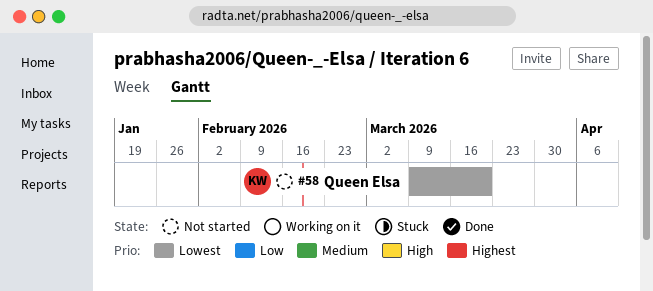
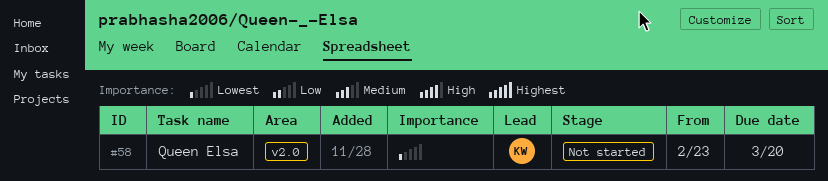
#58, start: Mar 9 -> Feb 23

